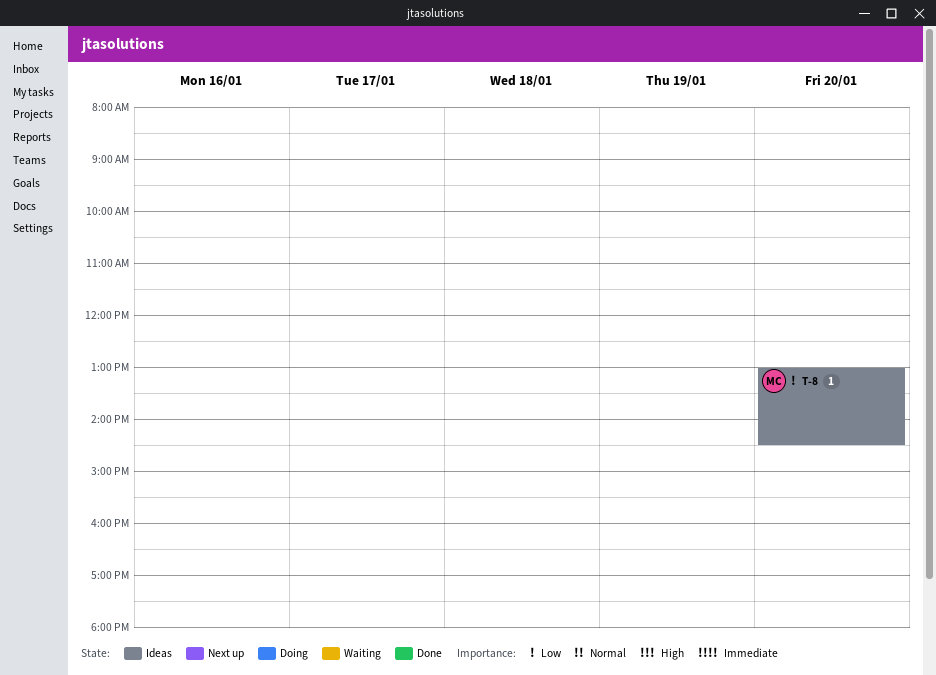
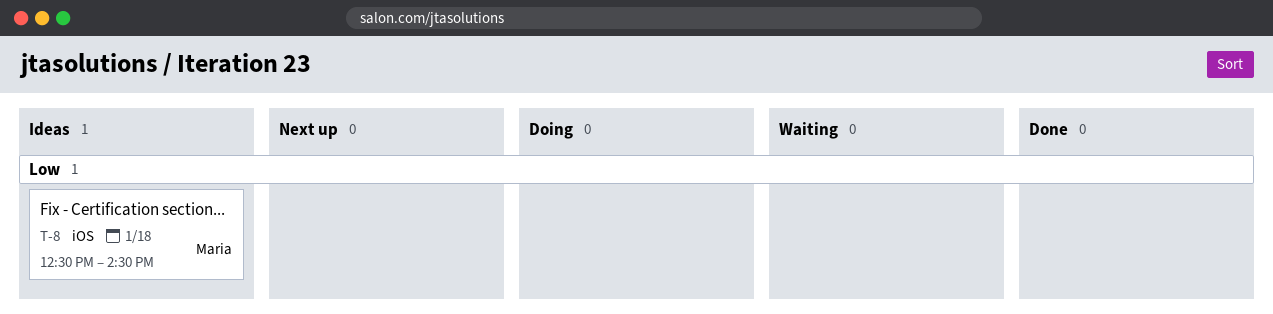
T-8, day: Jan 20 -> Jan 18
T-8, begins: 13:00 -> 12:30

